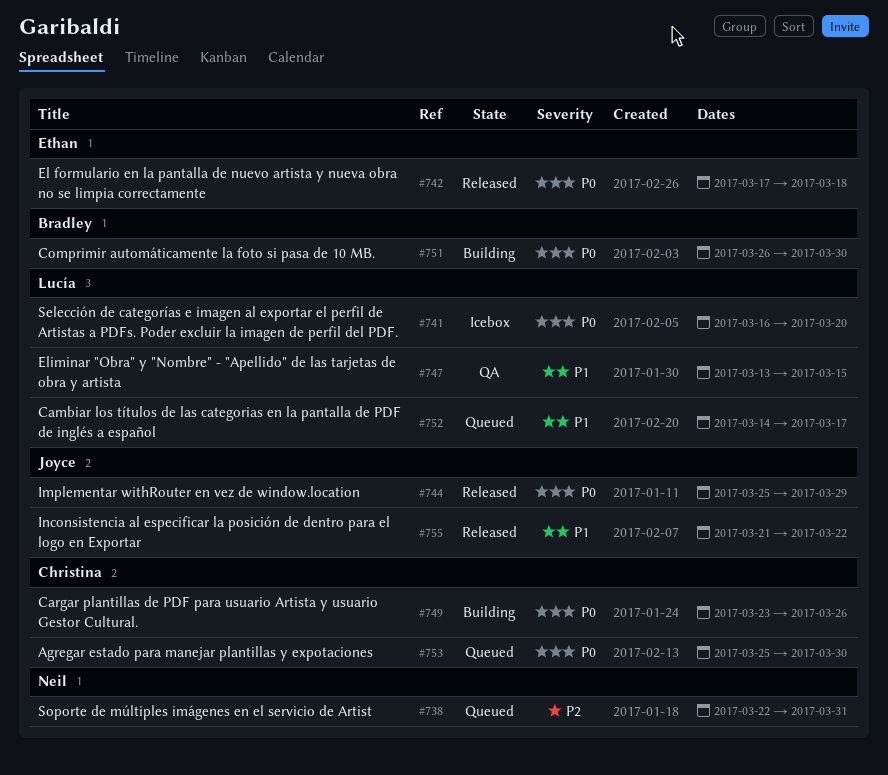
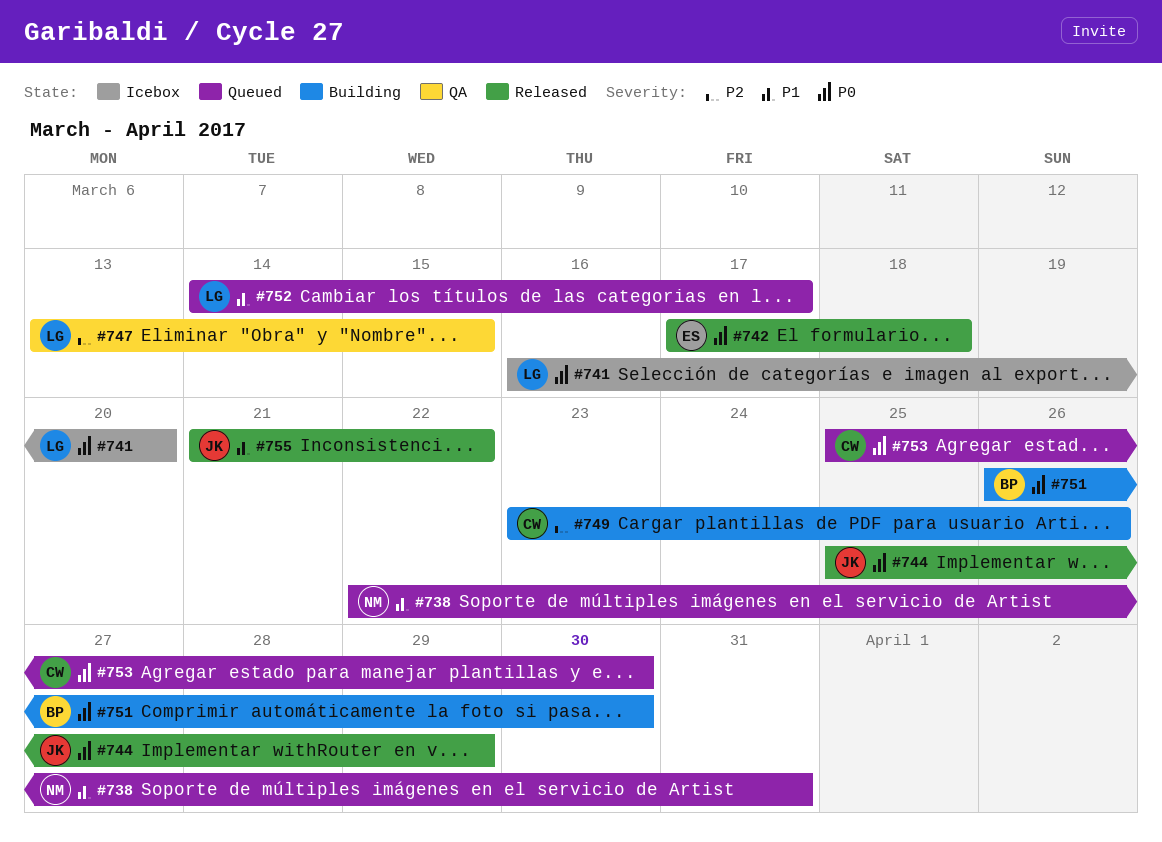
#738, priority: P2 -> P1
#747, priority: P1 -> P2
#749, priority: P0 -> P2

